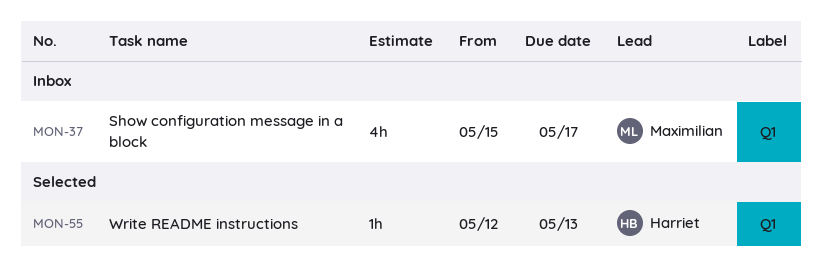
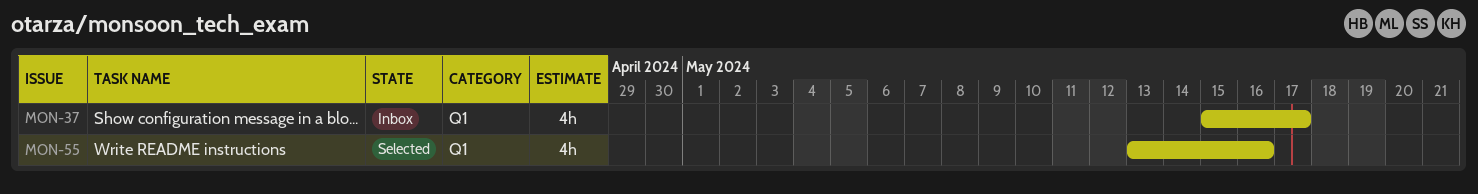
MON-55, estimate: 1h -> 4h
MON-55, start: May 12 -> May 13
MON-55, due: May 13 -> May 16

